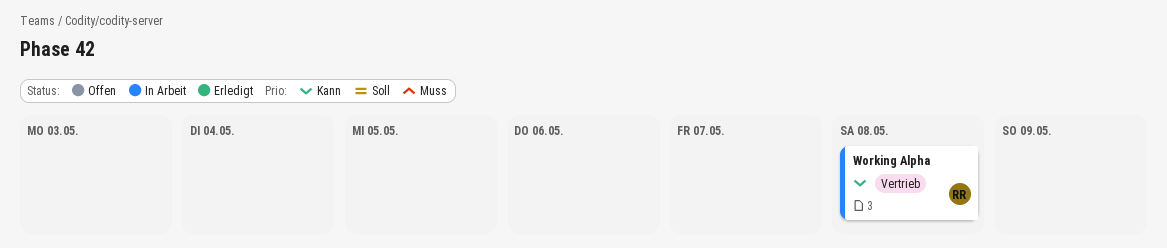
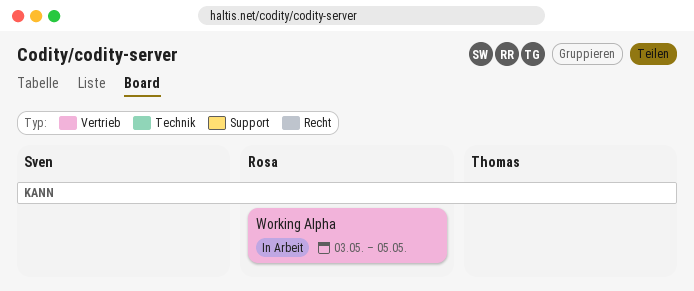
Working Alpha, due: May 8 -> May 5

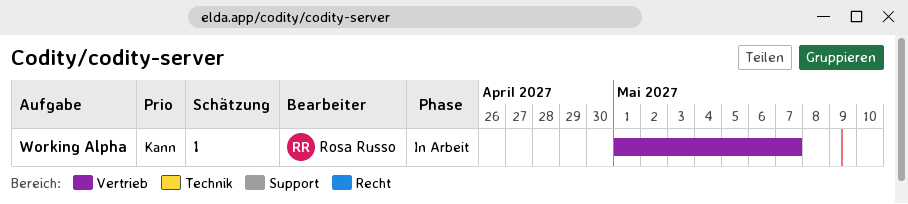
Working Alpha, start: May 3 -> May 1
Working Alpha, due: May 5 -> May 7

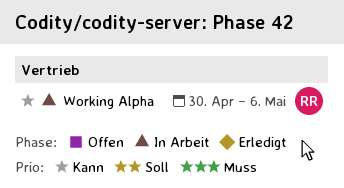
Working Alpha, start: May 1 -> Apr 30
Working Alpha, due: May 7 -> May 6

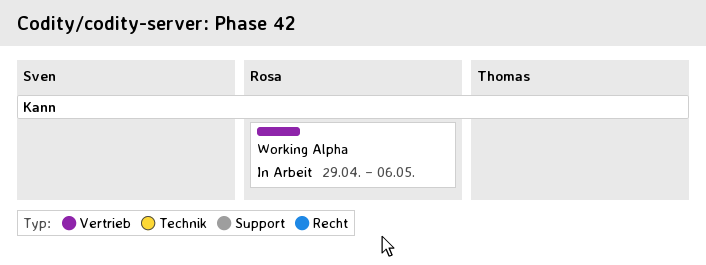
Working Alpha, start: Apr 30 -> Apr 29

